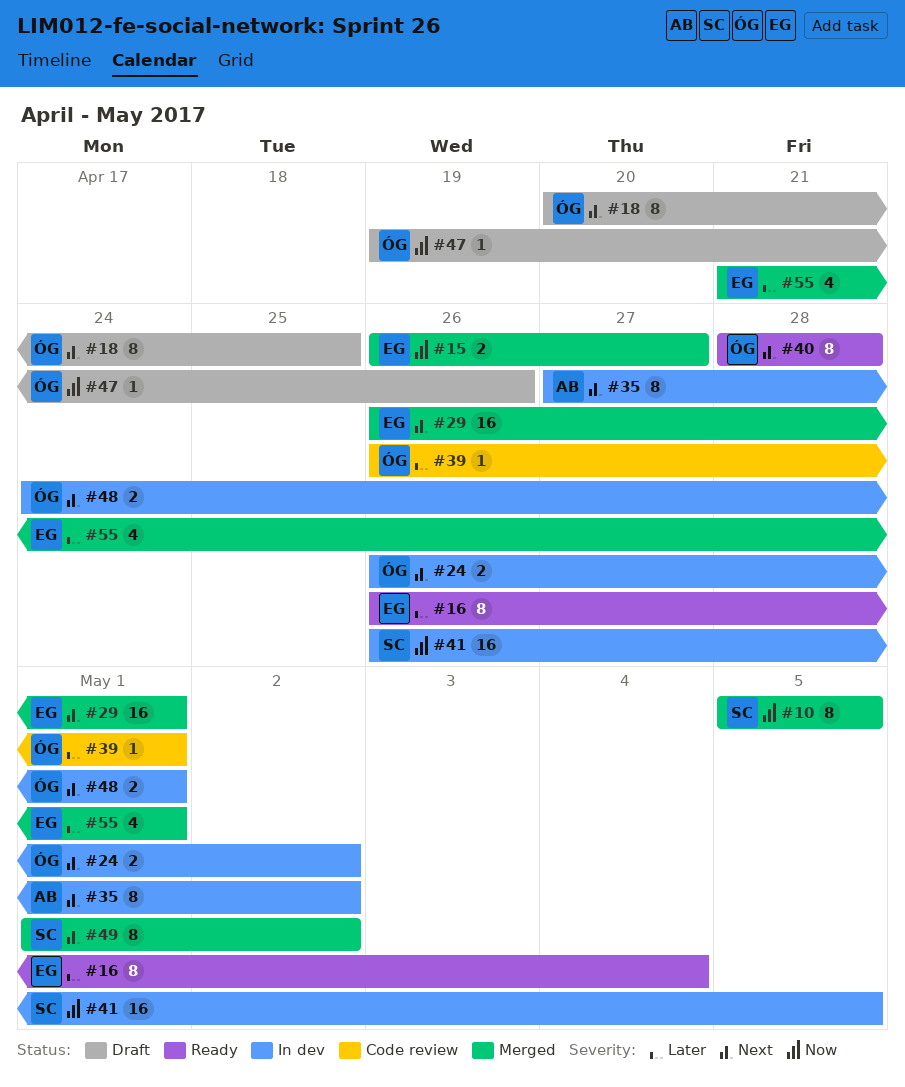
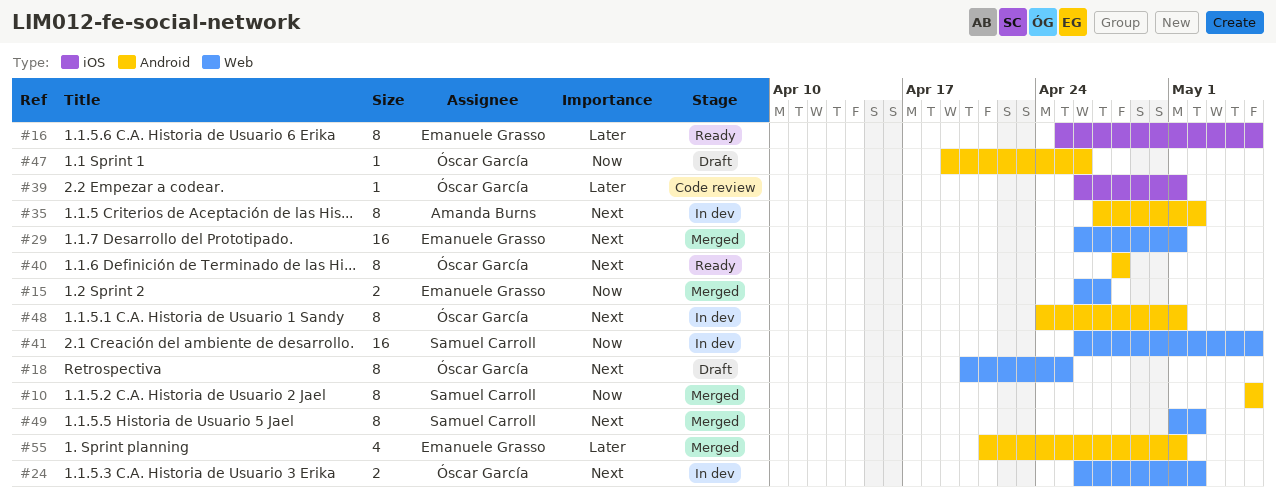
#16, start: Apr 26 -> Apr 25
#16, due: May 4 -> May 5
#48, estimate: 2 -> 8

